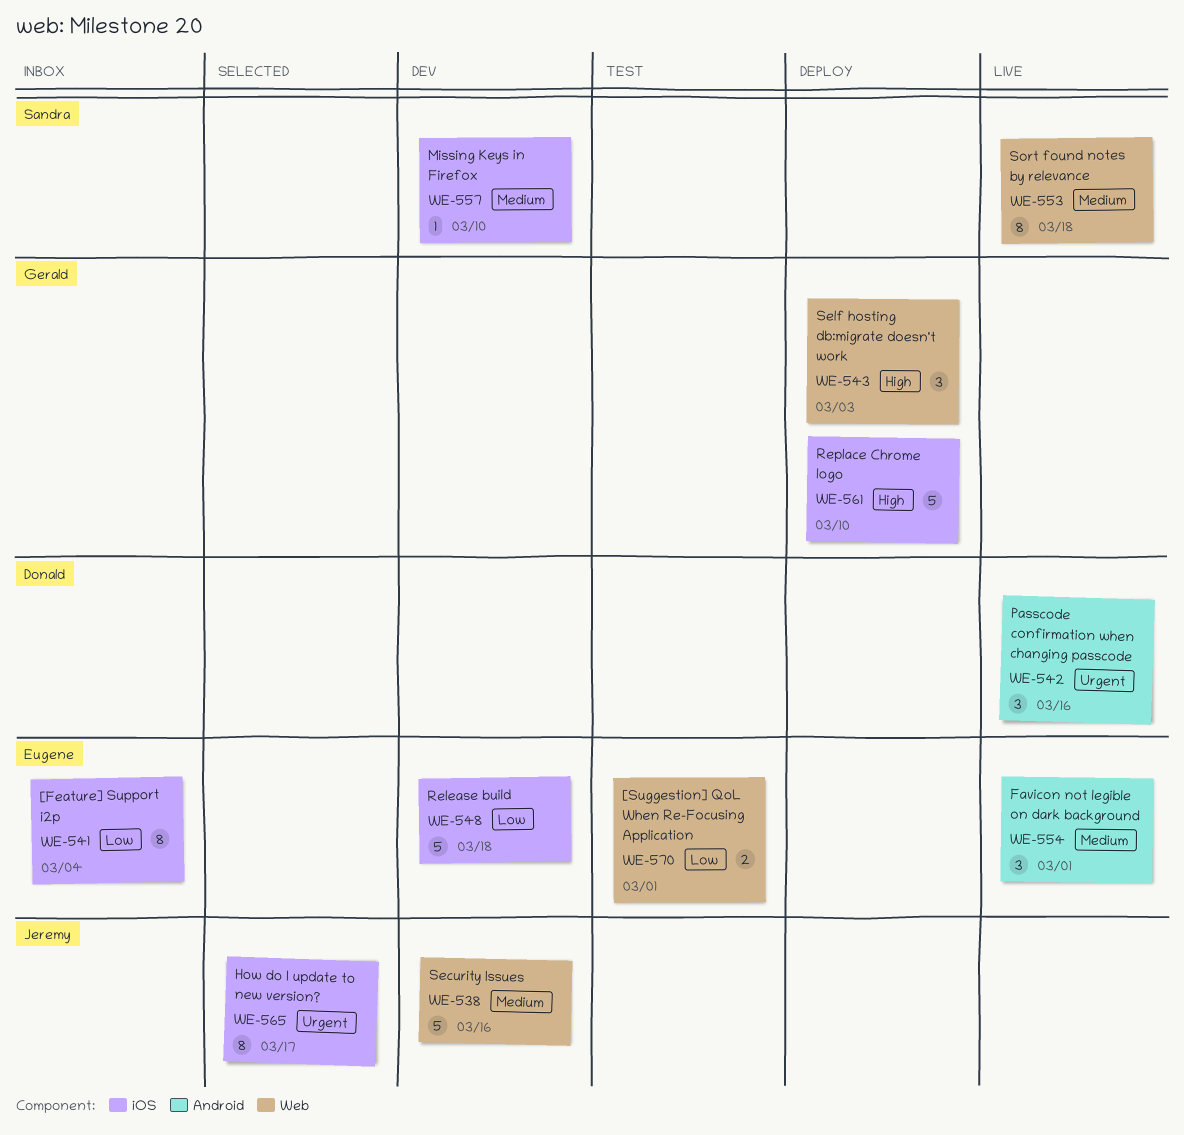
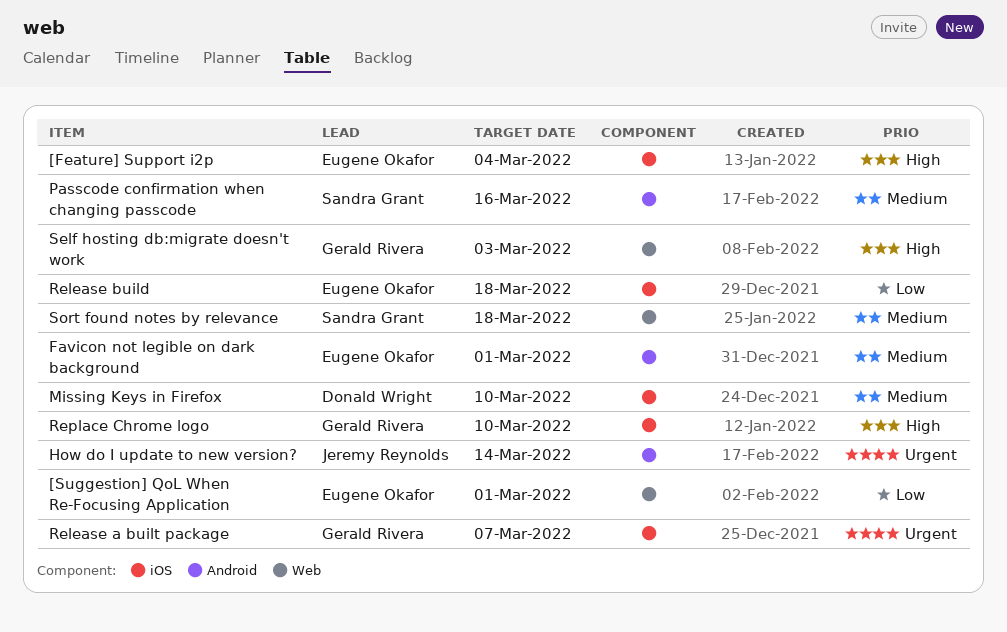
[Feature] Support i2p, priority: Low -> High
How do I update to new version?, label: iOS -> Android
How do I update to new version?, due: Mar 17 -> Mar 14
Missing Keys in Firefox, owner: Sandra Grant -> Donald Wright
Passcode confirmation when changing passcode, owner: Donald Wright -> Sandra Grant
Passcode confirmation when changing passcode, priority: Urgent -> Medium
Release a built package: none -> present
Security Issues: present -> none

